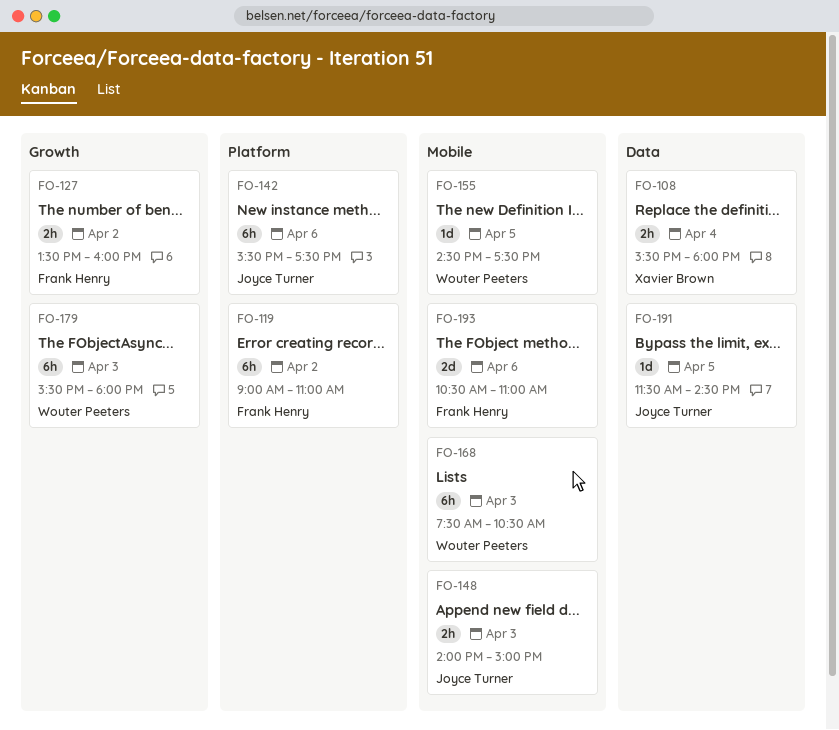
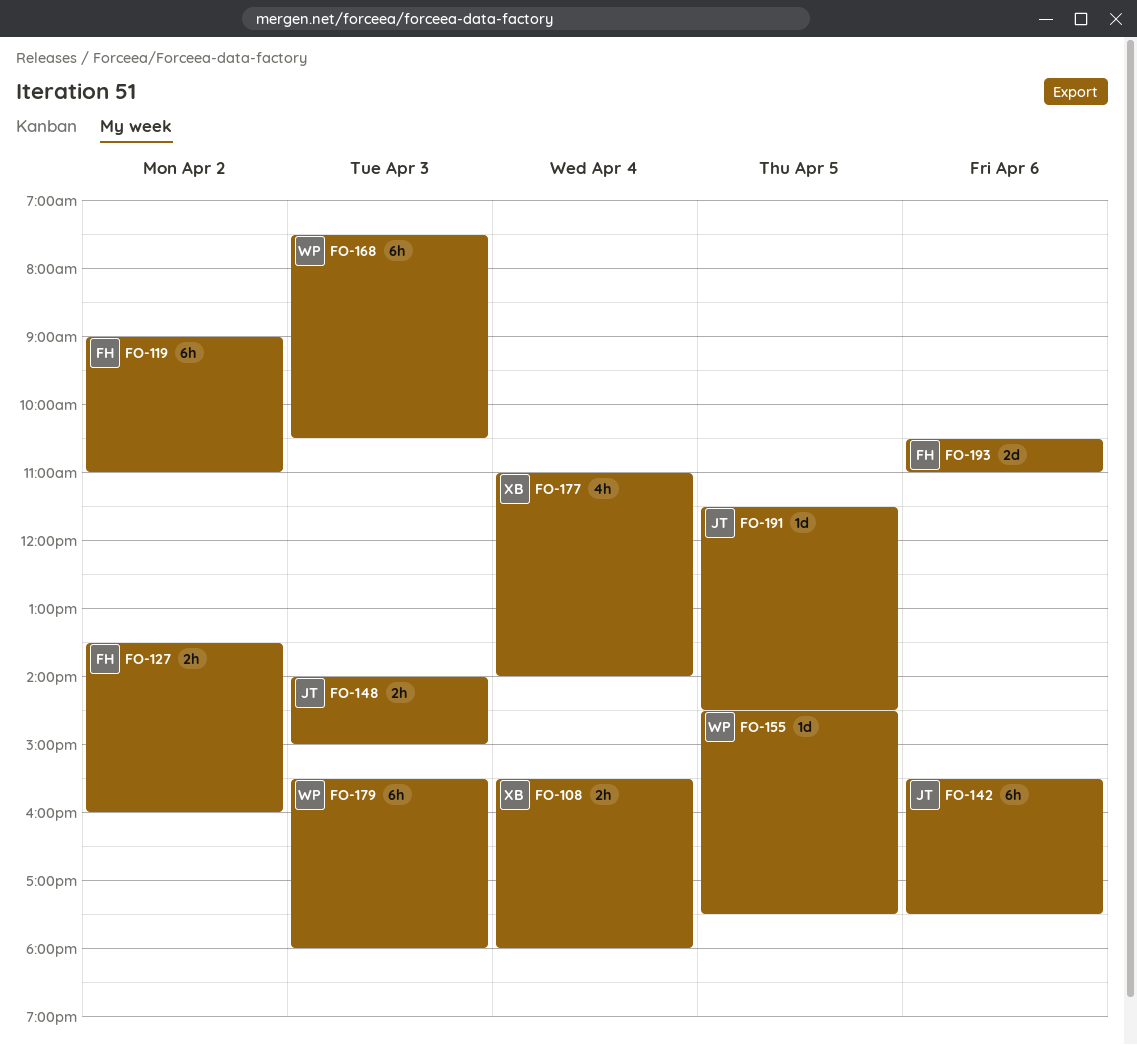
FO-177: none -> present

